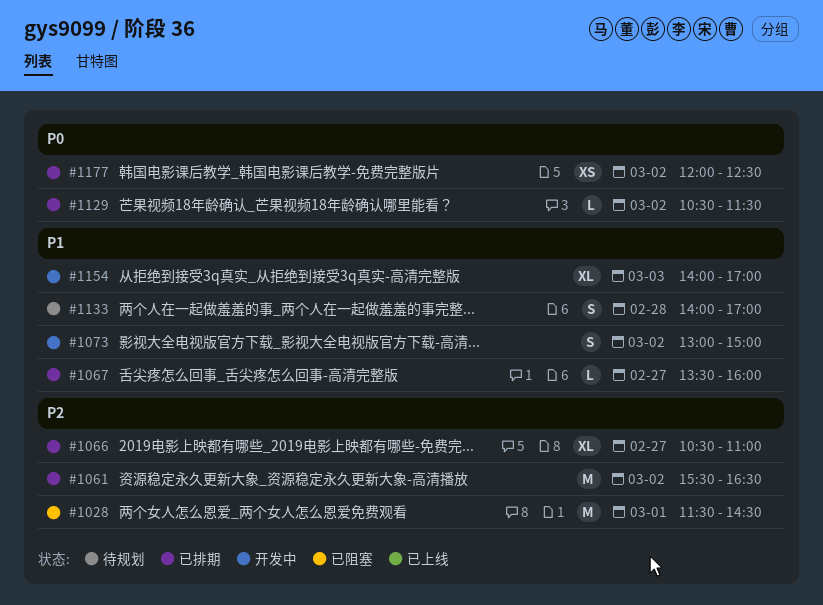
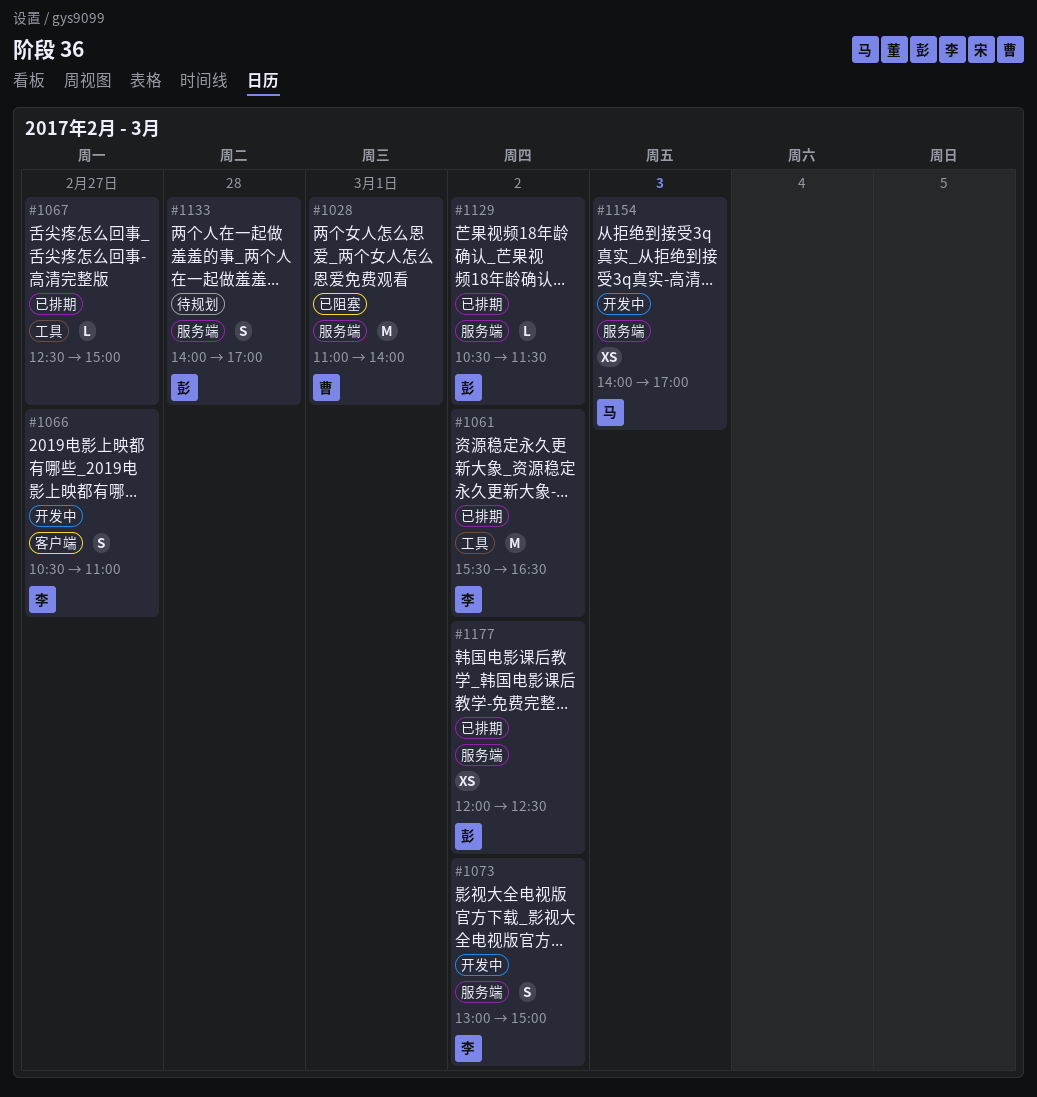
#1028, begins: 11:30 -> 11:00
#1028, ends: 14:30 -> 14:00
#1066, status: 已排期 -> 开发中
#1066, estimate: XL -> S
#1067, begins: 13:30 -> 12:30
#1067, ends: 16:00 -> 15:00
#1154, estimate: XL -> XS

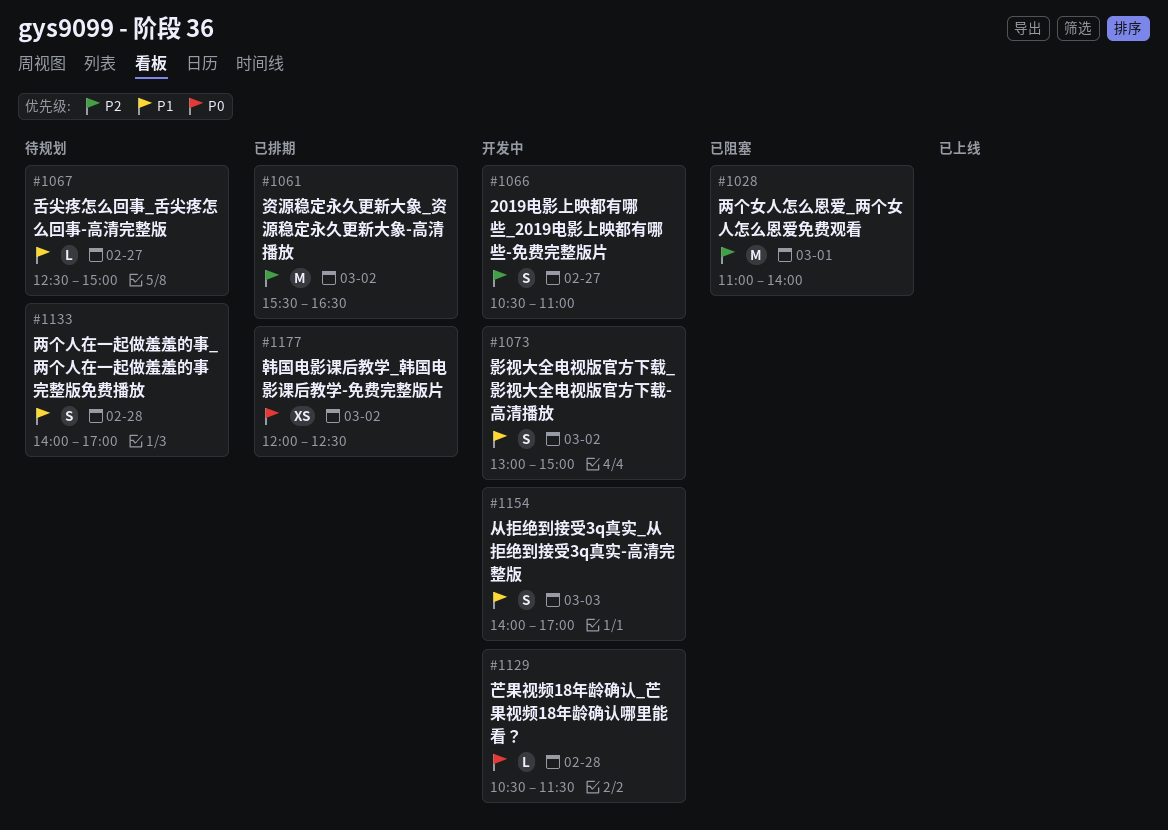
#1067, status: 已排期 -> 待规划
#1129, status: 已排期 -> 开发中
#1129, day: Mar 2 -> Feb 28
#1154, estimate: XS -> S

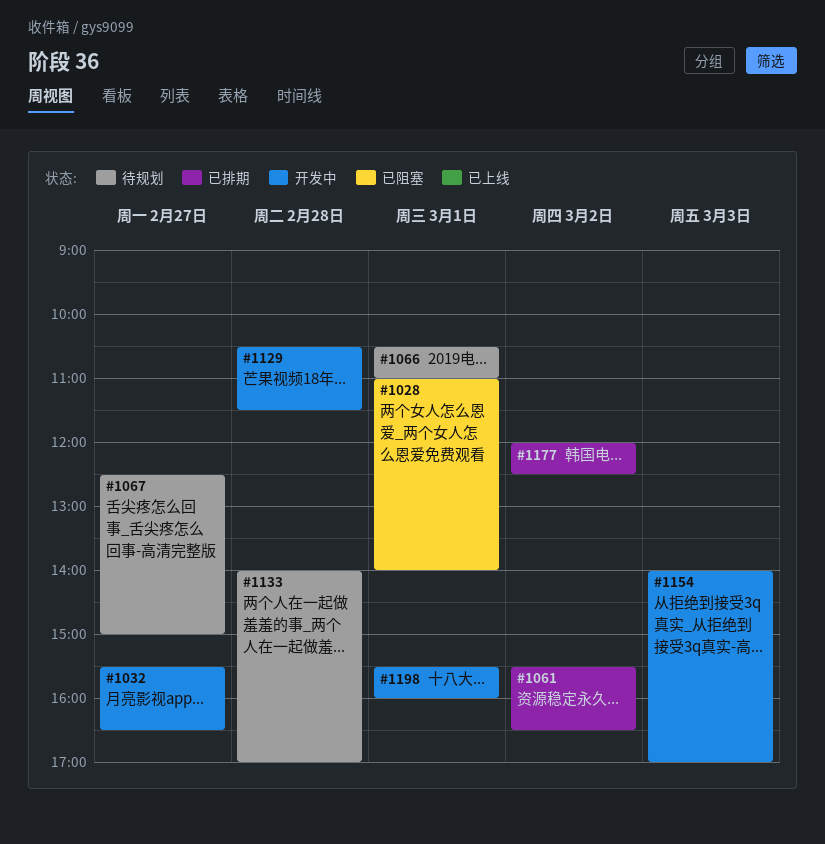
#1032: none -> present
#1066, status: 开发中 -> 待规划
#1066, day: Feb 27 -> Mar 1
#1073: present -> none
#1198: none -> present

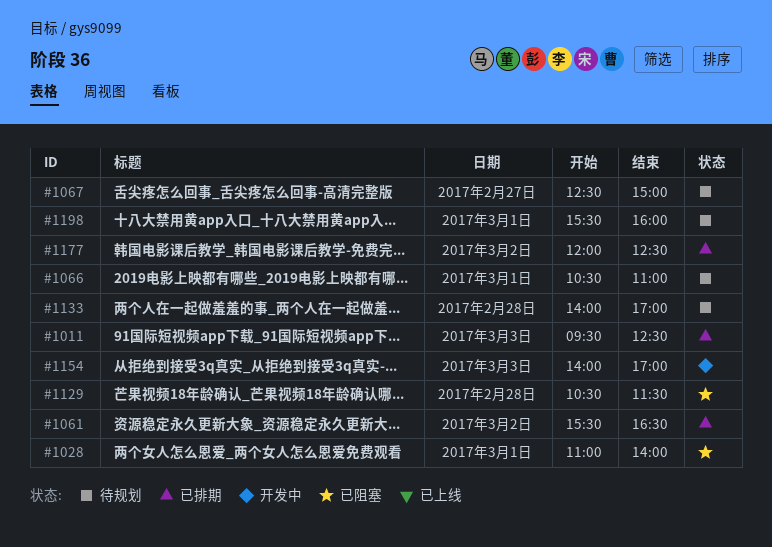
#1011: none -> present
#1032: present -> none
#1129, status: 开发中 -> 已阻塞
#1198, status: 开发中 -> 待规划

